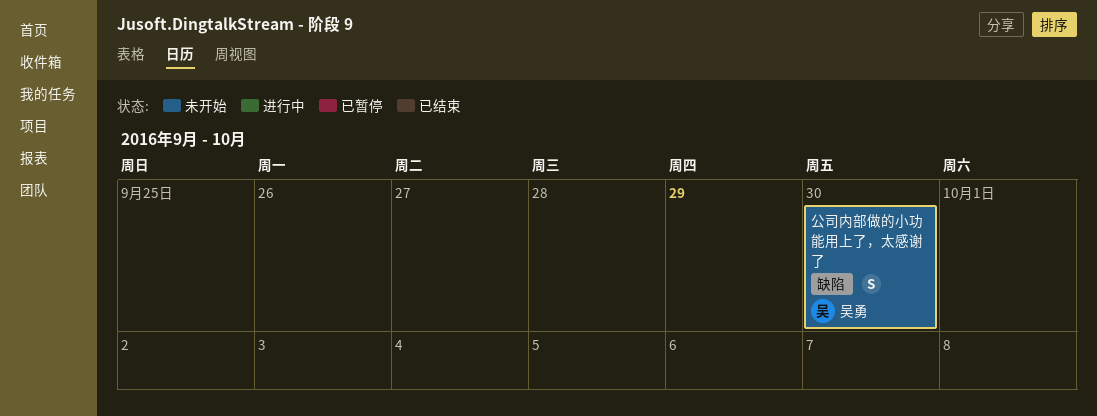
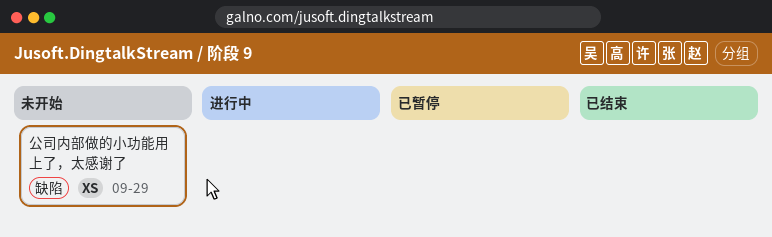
公司内部做的小功能用上了，太感谢了, estimate: S -> XS
公司内部做的小功能用上了，太感谢了, due: Sep 30 -> Sep 29

